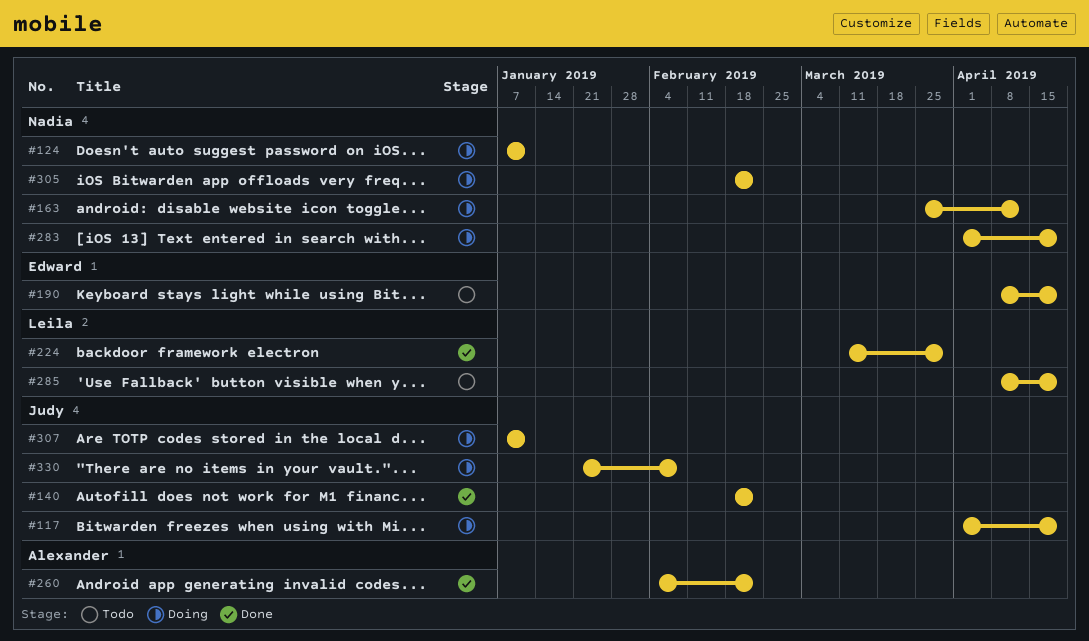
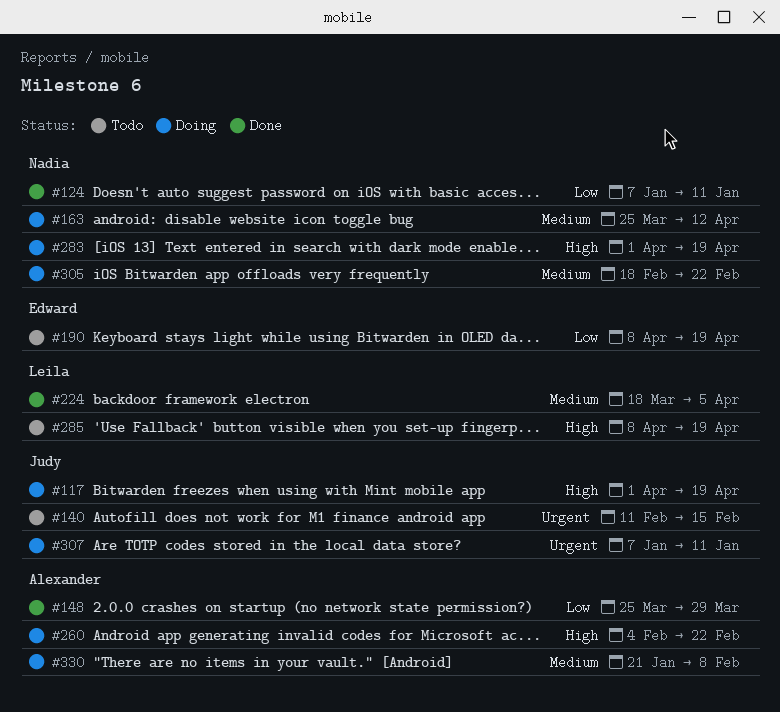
#124, status: Doing -> Done
#140, status: Done -> Todo
#140, start: Feb 18 -> Feb 11
#140, due: Feb 22 -> Feb 15
#148: none -> present
#224, start: Mar 11 -> Mar 18
#224, due: Mar 29 -> Apr 5
#260, status: Done -> Doing
#330, owner: Judy -> Alexander

